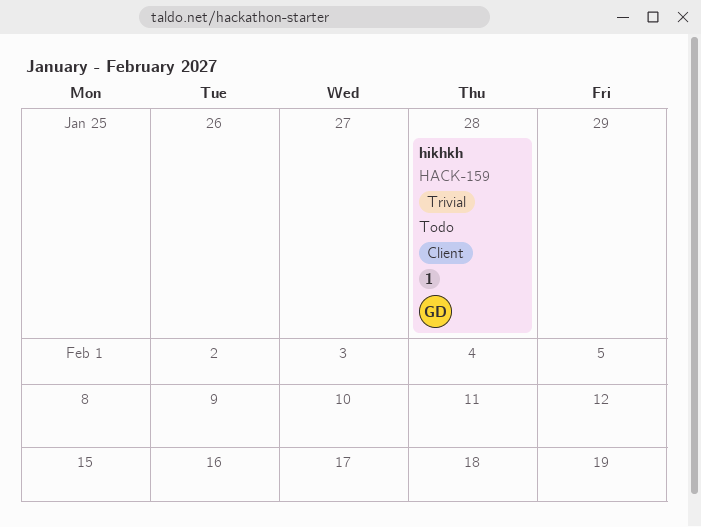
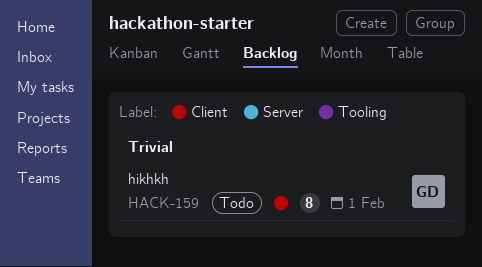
HACK-159, estimate: 1 -> 8
HACK-159, due: Jan 28 -> Feb 1

